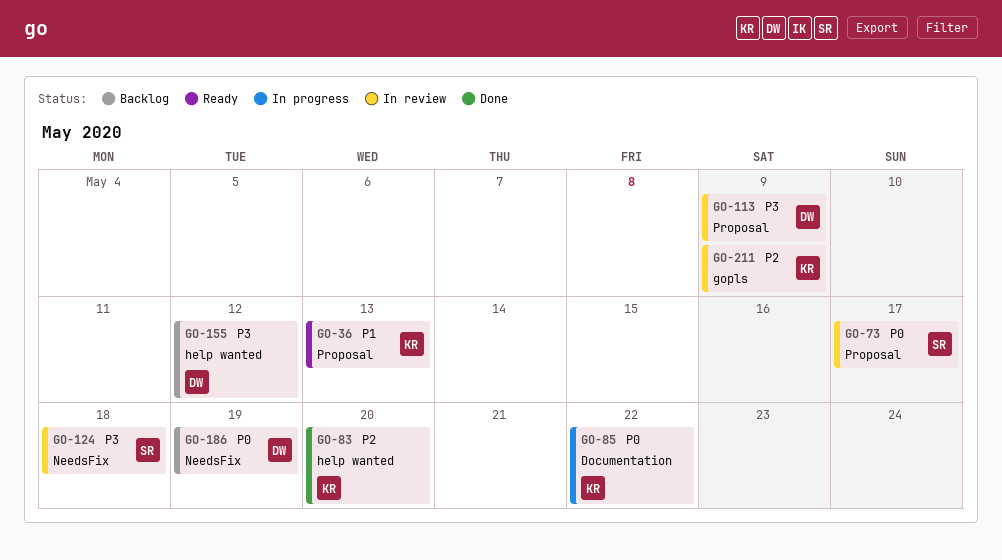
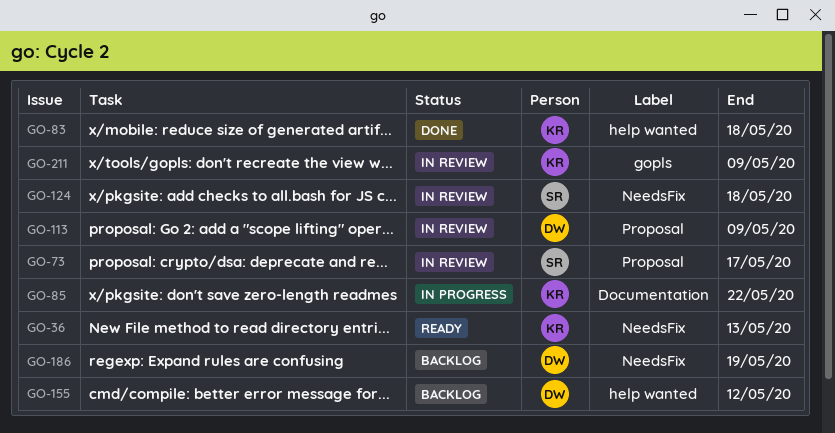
GO-36, label: Proposal -> NeedsFix
GO-83, due: May 20 -> May 18

